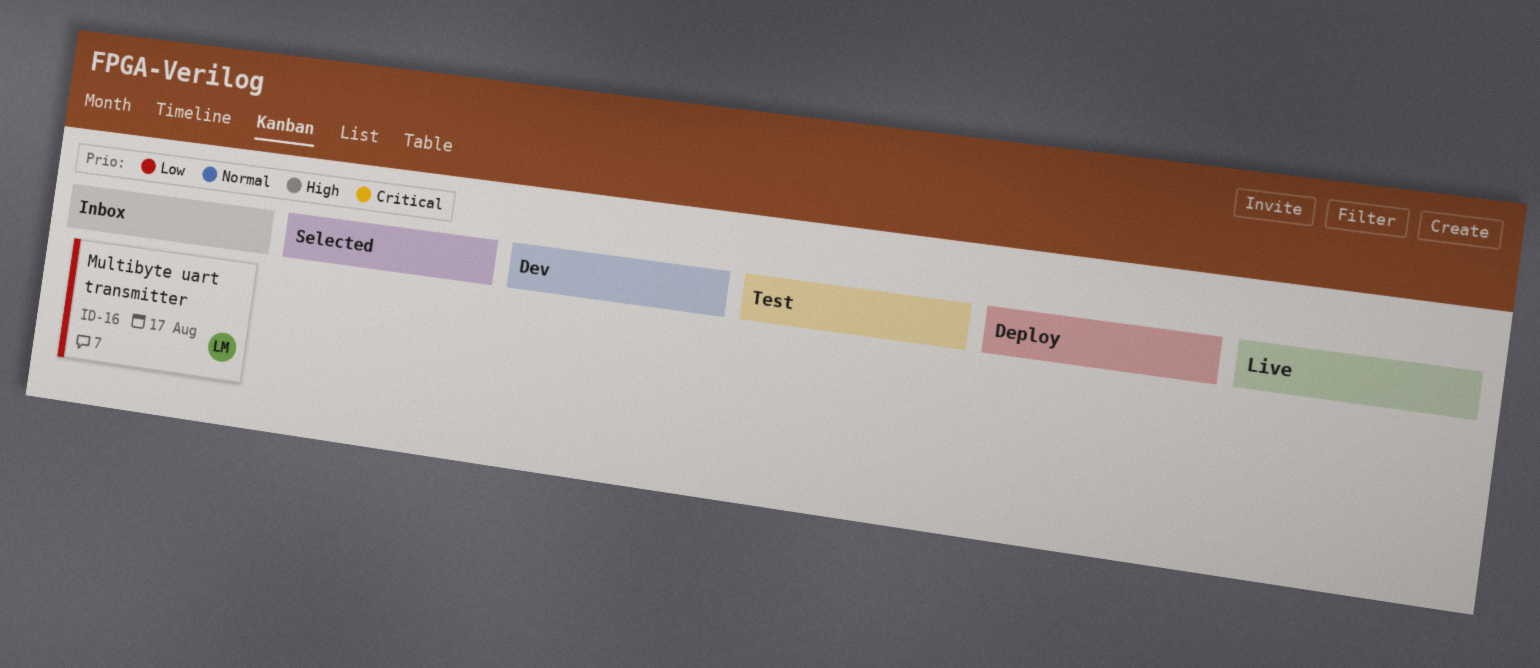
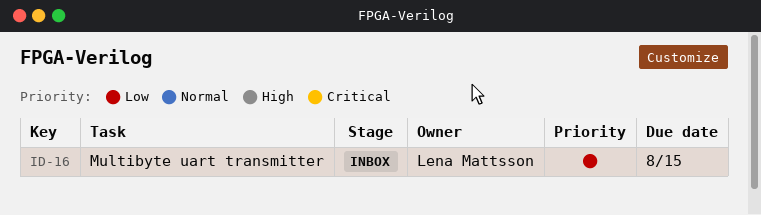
ID-16, due: Aug 17 -> Aug 15

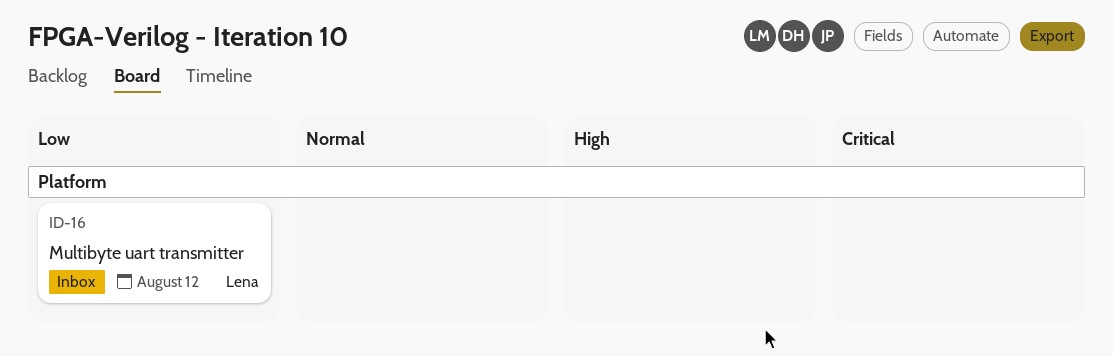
ID-16, due: Aug 15 -> Aug 12

